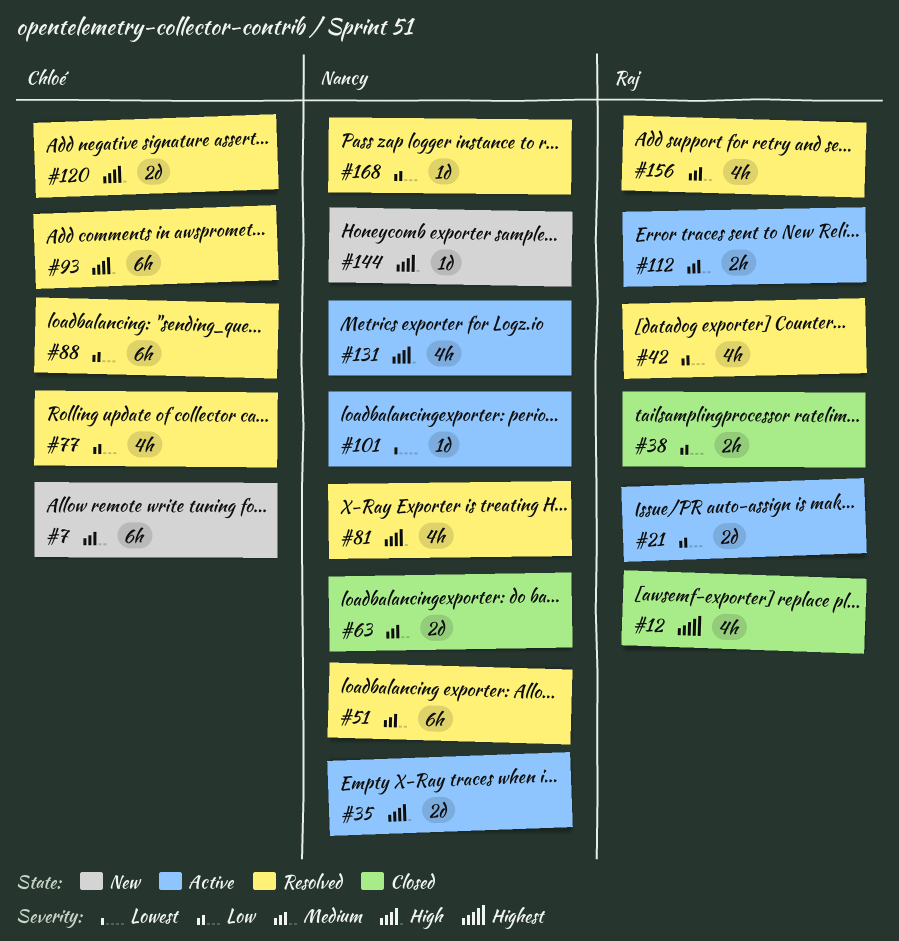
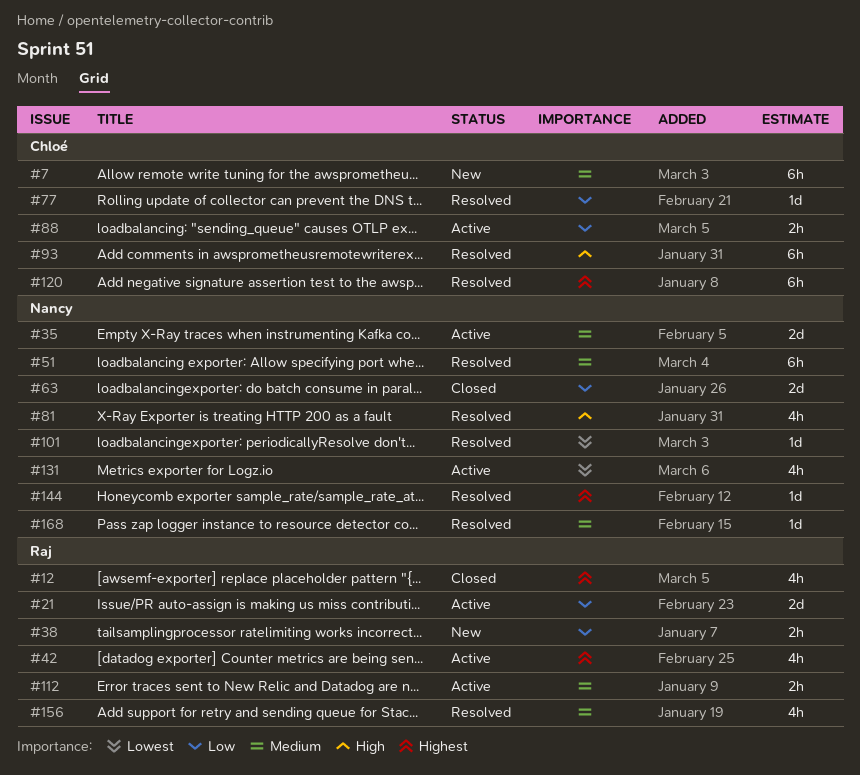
#35, priority: High -> Medium
#38, status: Closed -> New
#42, status: Resolved -> Active
#42, priority: Low -> Highest
#63, priority: Medium -> Low
#77, estimate: 4h -> 1d
#88, status: Resolved -> Active
#88, estimate: 6h -> 2h
#101, status: Active -> Resolved
#120, priority: High -> Highest
#120, estimate: 2d -> 6h
#131, priority: High -> Lowest
#144, status: New -> Resolved
#144, priority: High -> Highest
#168, priority: Low -> Medium

